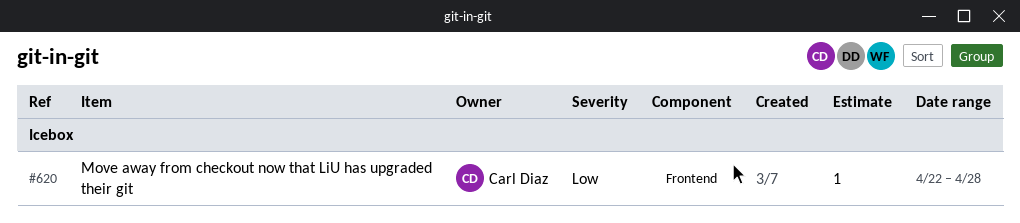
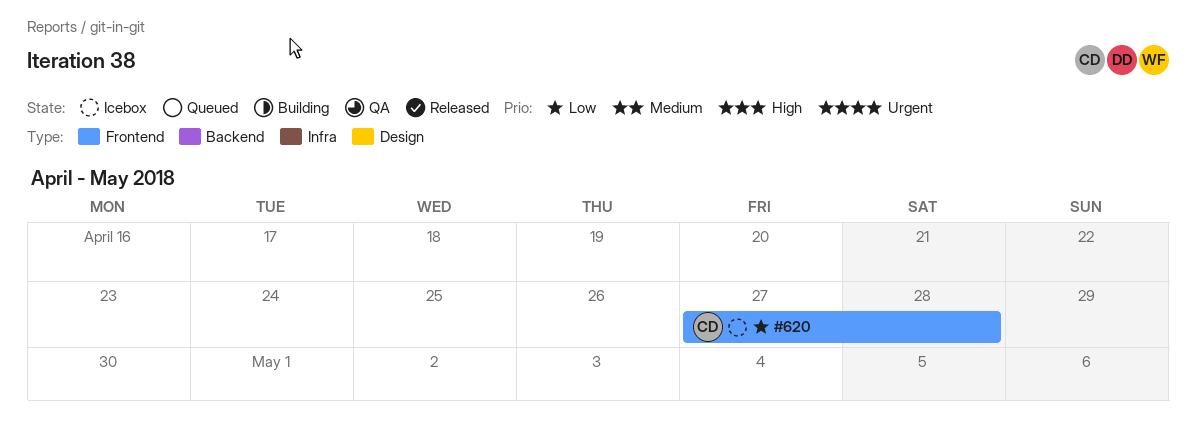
#620, start: Apr 22 -> Apr 27

